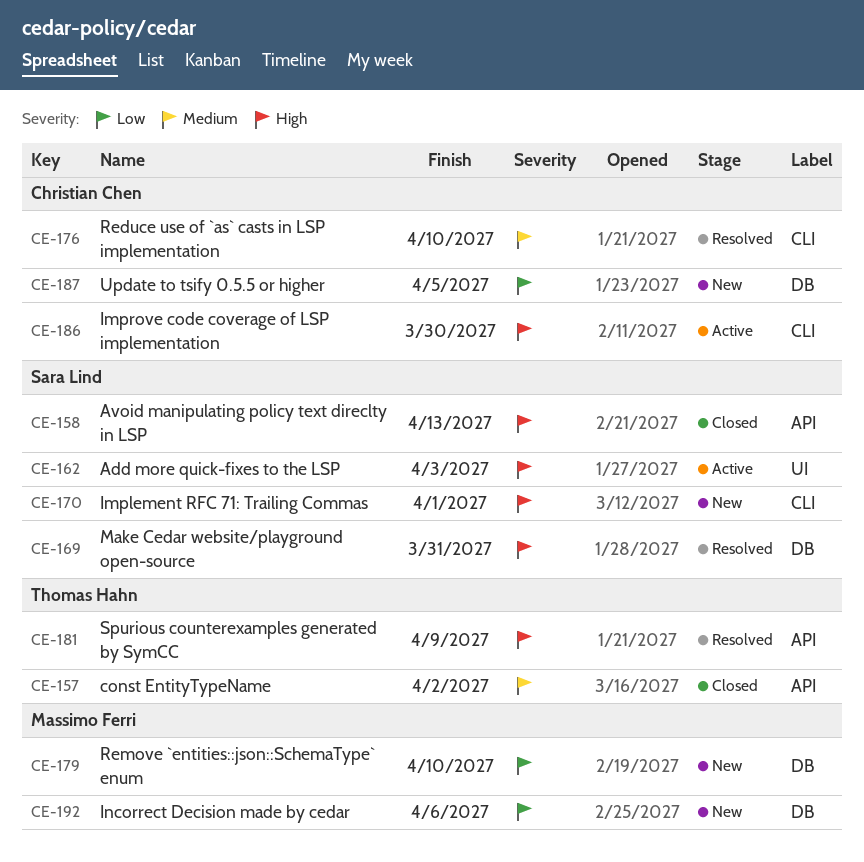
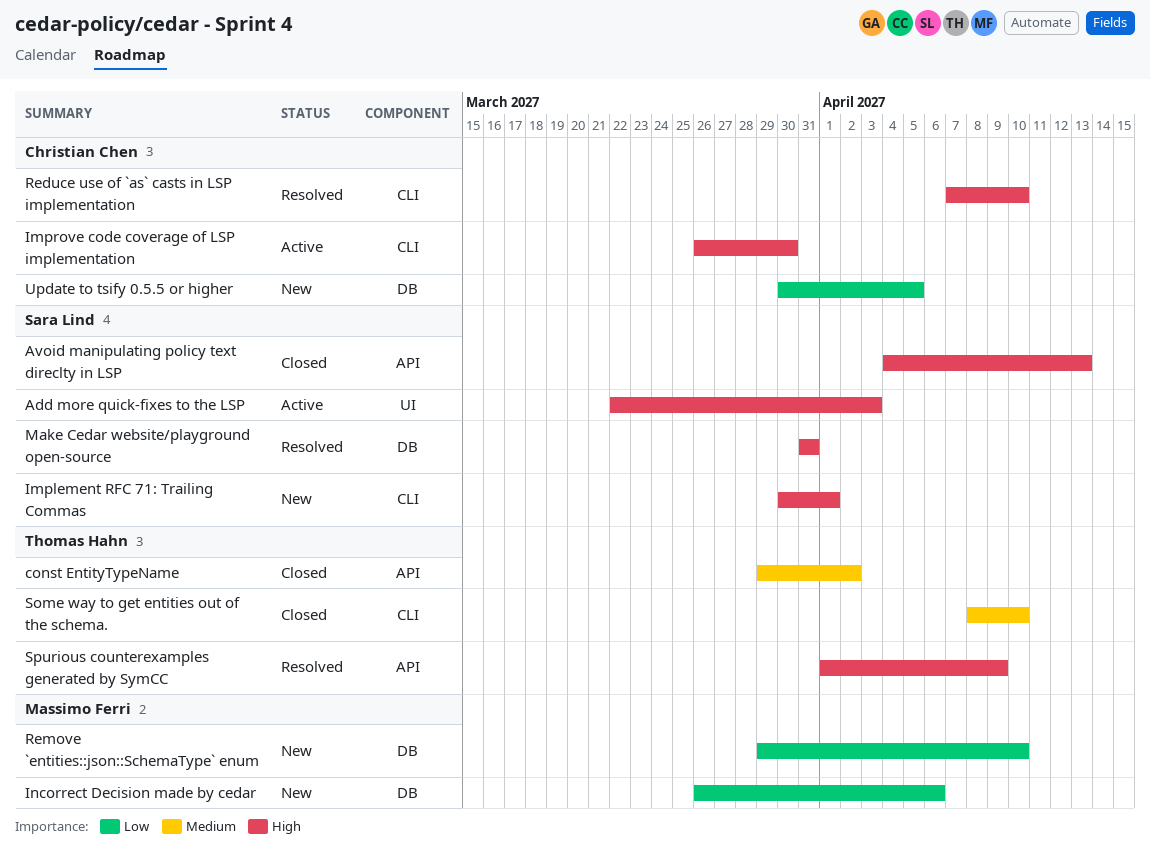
Reduce use of `as` casts in LSP implementation, priority: Medium -> High
Some way to get entities out of the schema.: none -> present

